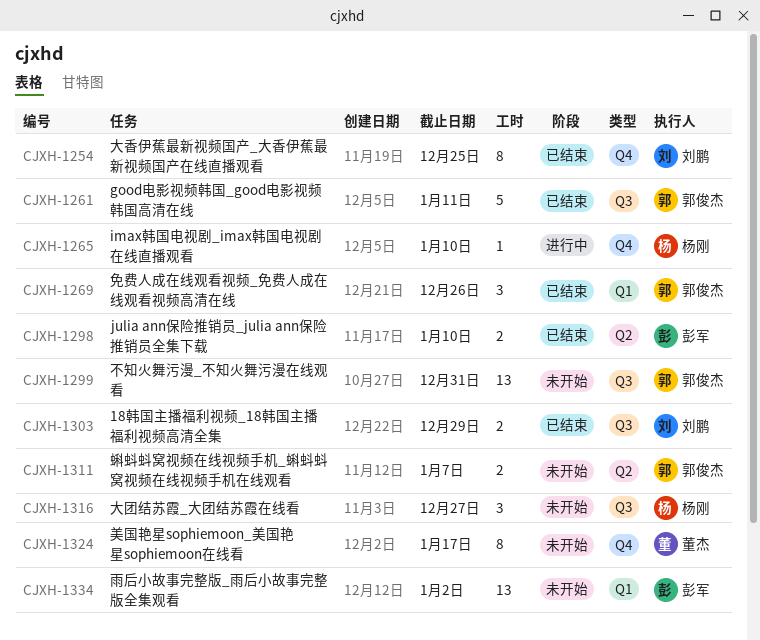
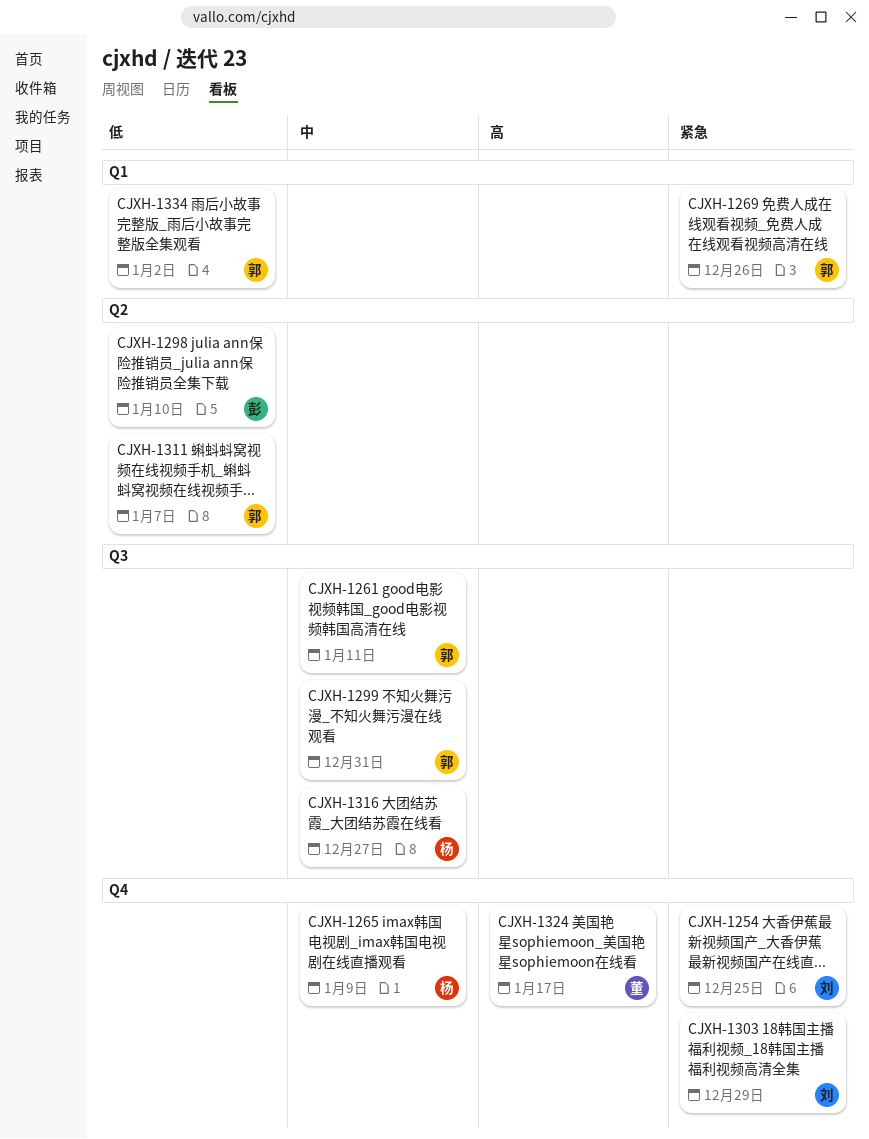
CJXH-1265, due: Jan 10 -> Jan 9
CJXH-1303, label: Q3 -> Q4
CJXH-1334, owner: 彭军 -> 郭俊杰

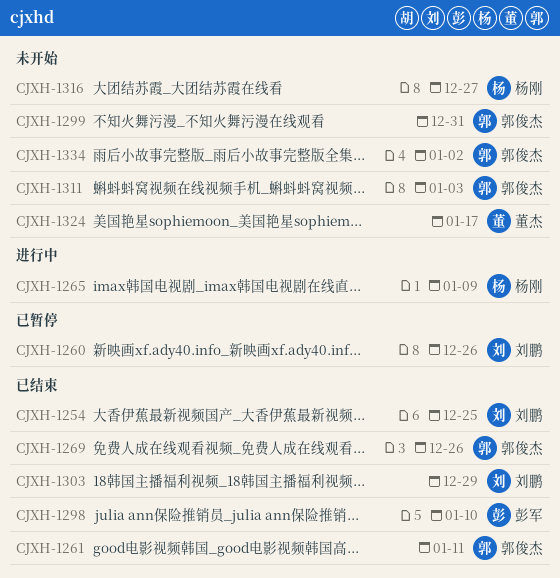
CJXH-1260: none -> present
CJXH-1311, due: Jan 7 -> Jan 3

